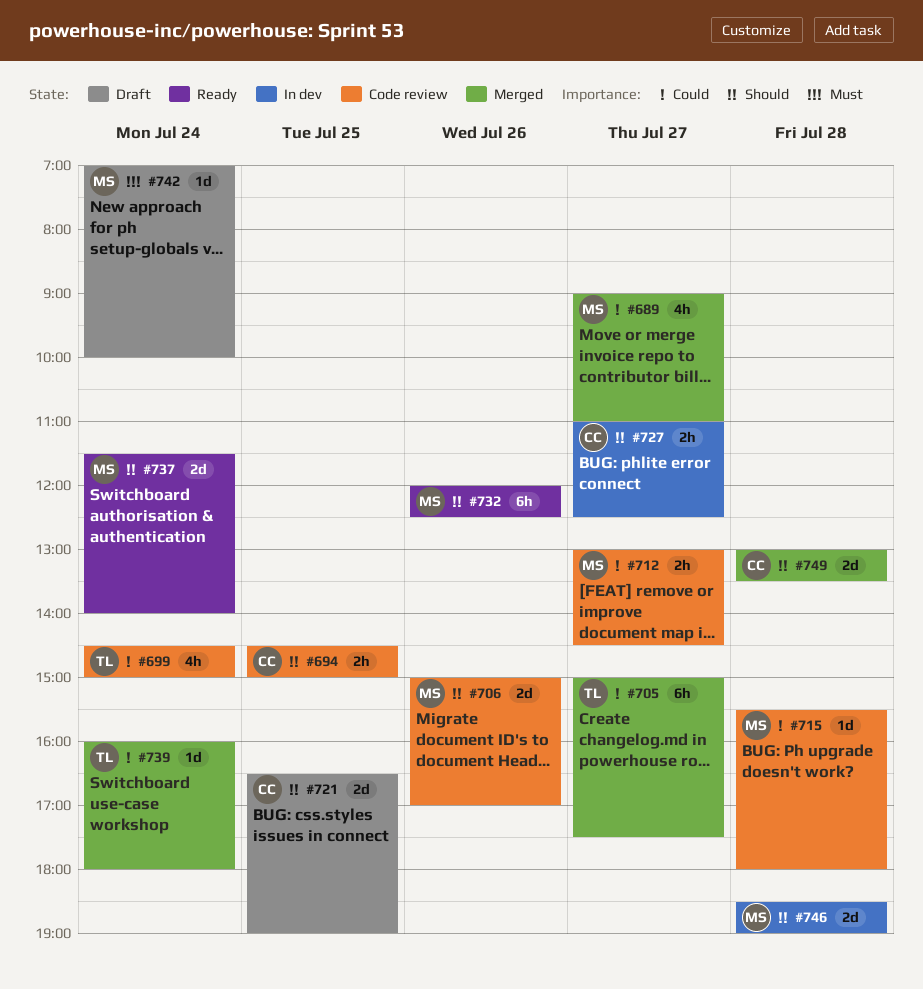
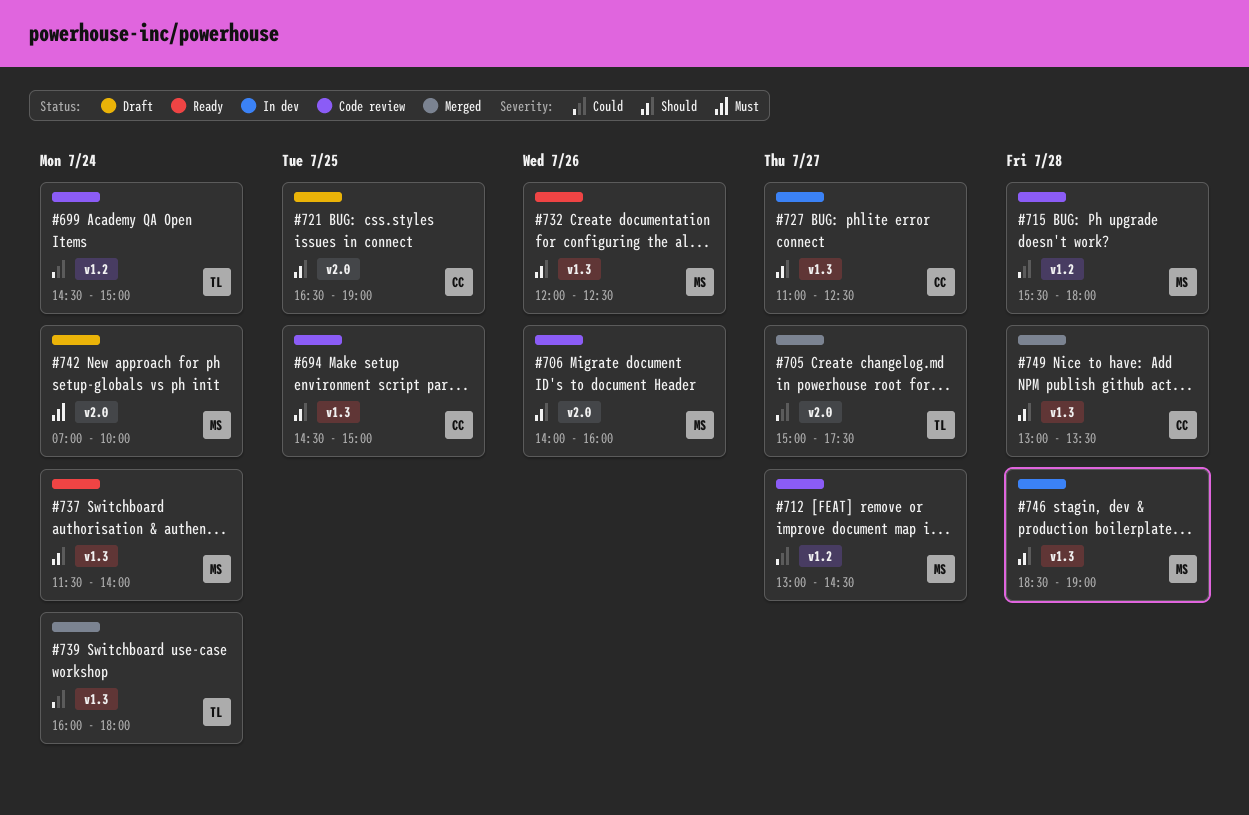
#689: present -> none
#706, begins: 15:00 -> 14:00
#706, ends: 17:00 -> 16:00

